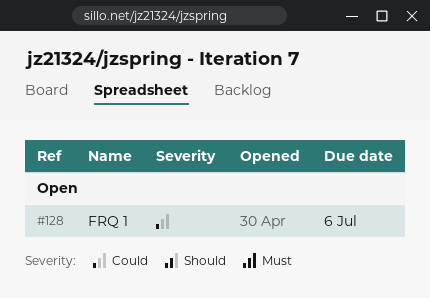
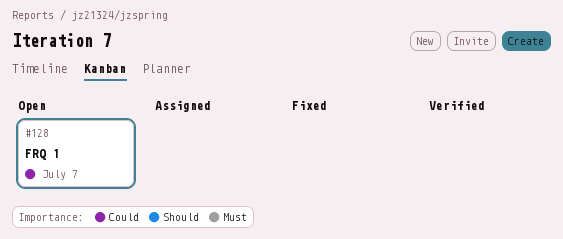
#128, due: Jul 6 -> Jul 7

